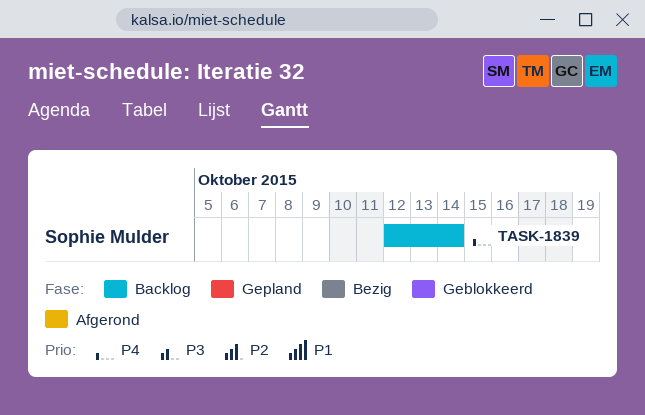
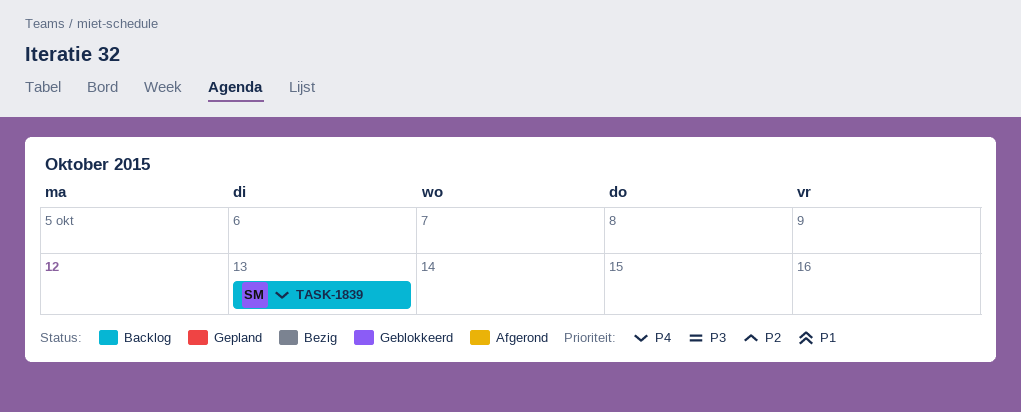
TASK-1839, start: Oct 12 -> Oct 13
TASK-1839, due: Oct 14 -> Oct 13

